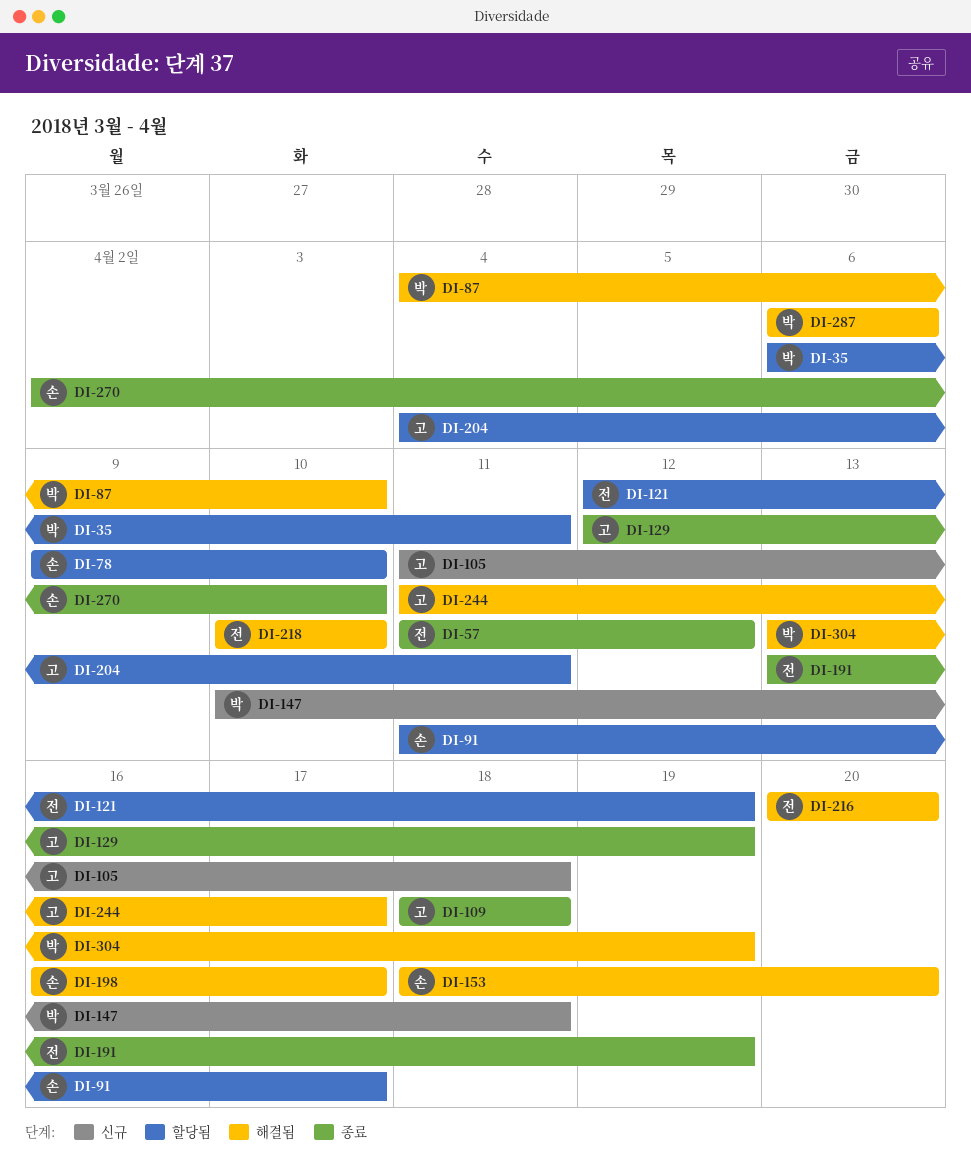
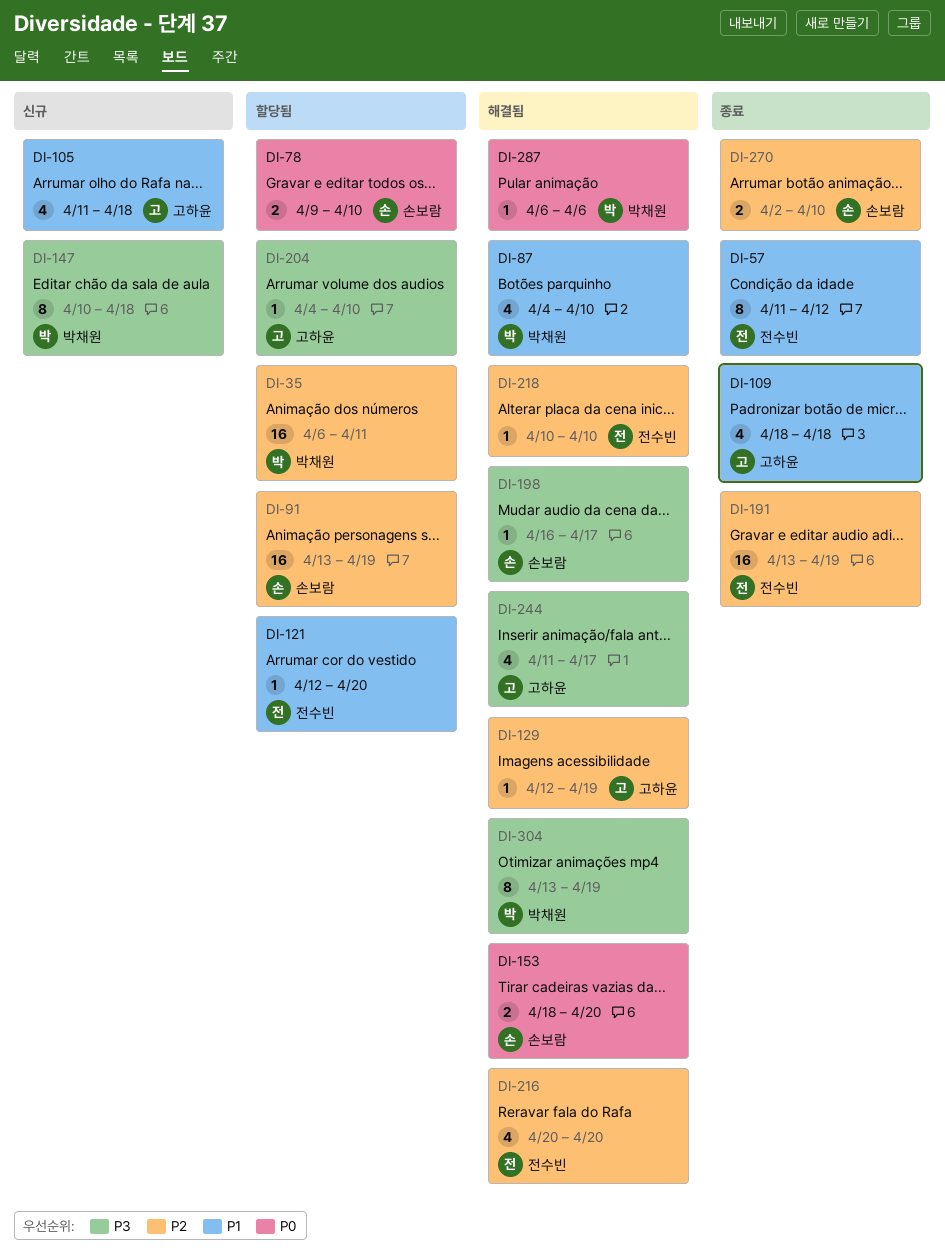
DI-91, start: Apr 11 -> Apr 13
DI-91, due: Apr 17 -> Apr 19
DI-121, due: Apr 19 -> Apr 20
DI-129, status: 종료 -> 해결됨
DI-204, due: Apr 11 -> Apr 10

